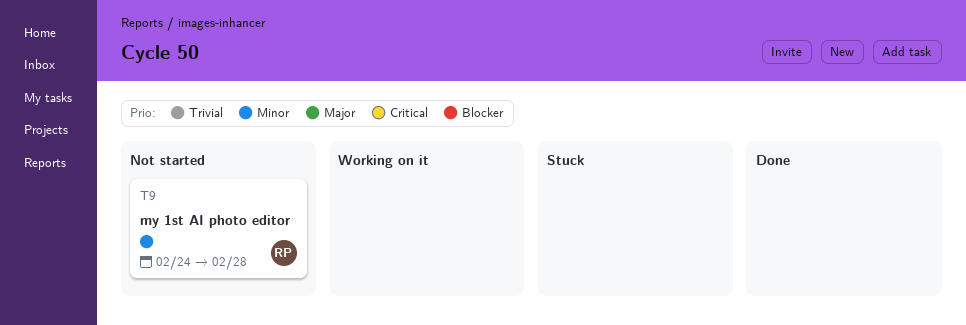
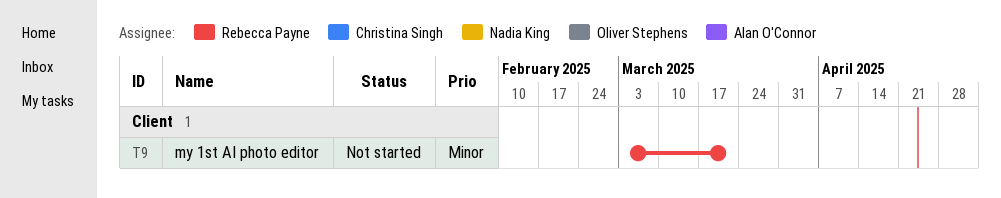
T9, start: Feb 24 -> Mar 3
T9, due: Feb 28 -> Mar 21

